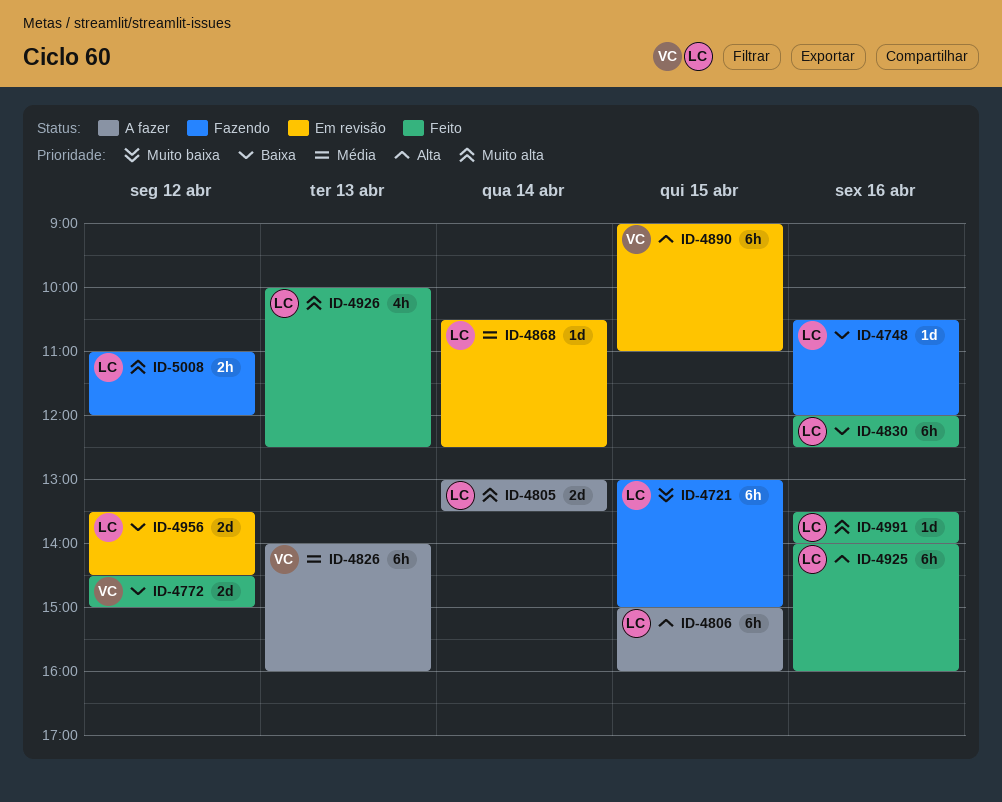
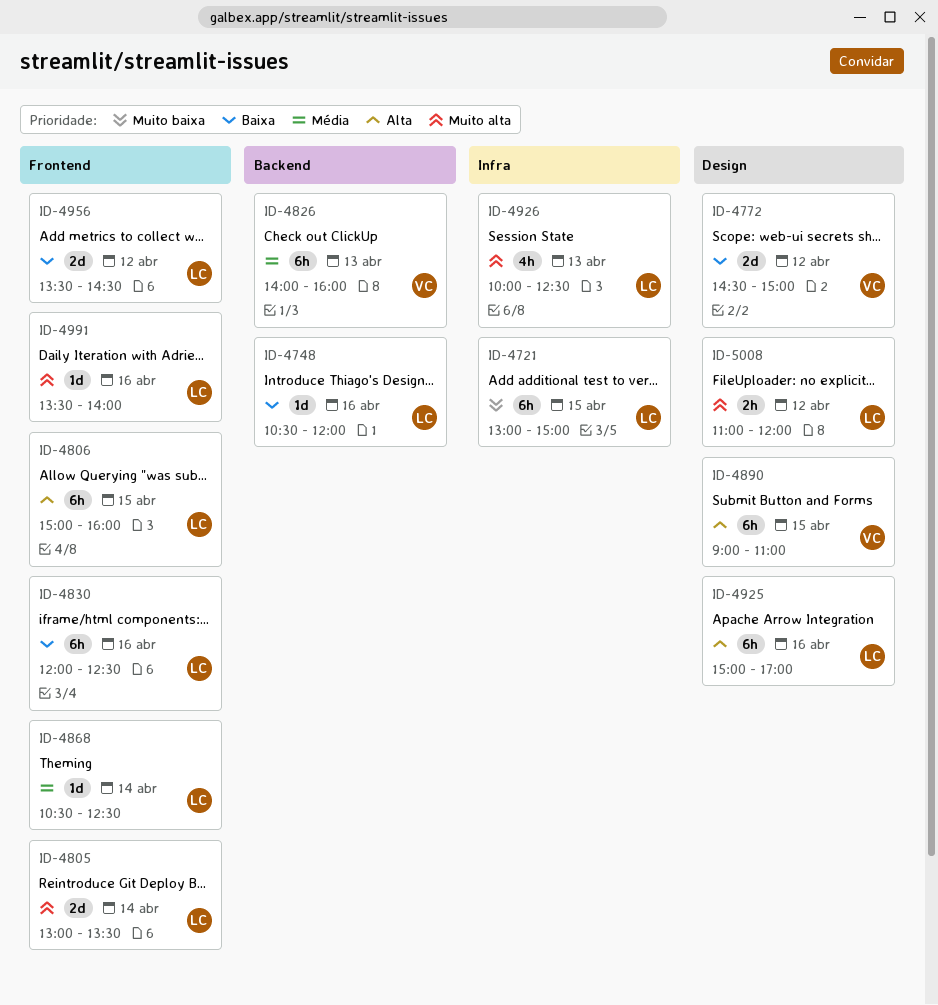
ID-4925, begins: 14:00 -> 15:00
ID-4925, ends: 16:00 -> 17:00

